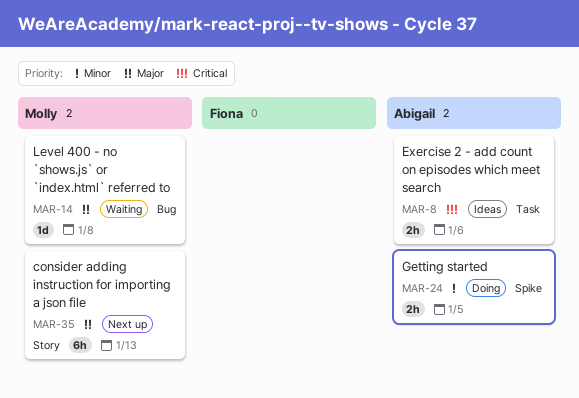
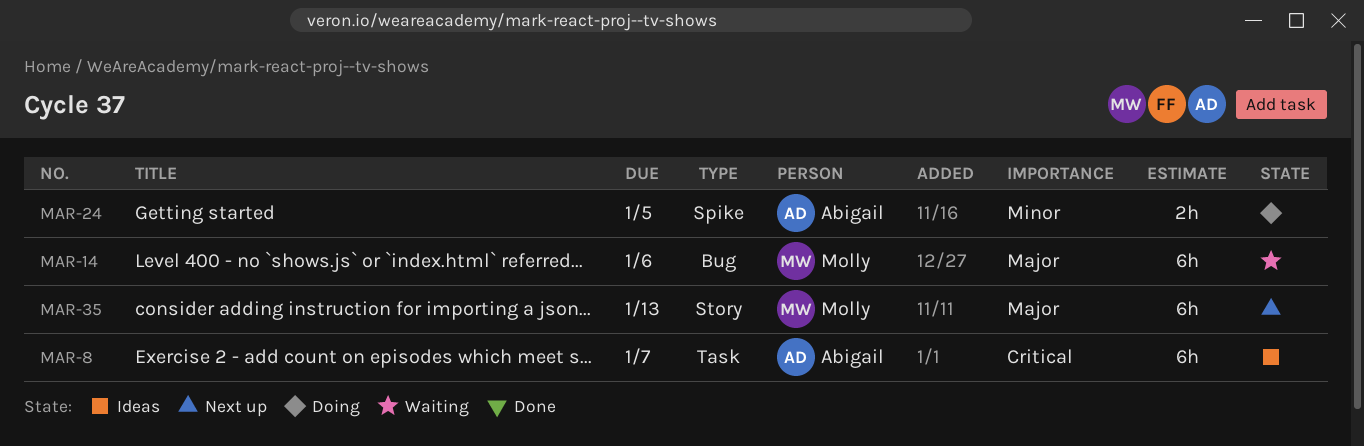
MAR-8, estimate: 2h -> 6h
MAR-8, due: Jan 6 -> Jan 7
MAR-14, estimate: 1d -> 6h
MAR-14, due: Jan 8 -> Jan 6

